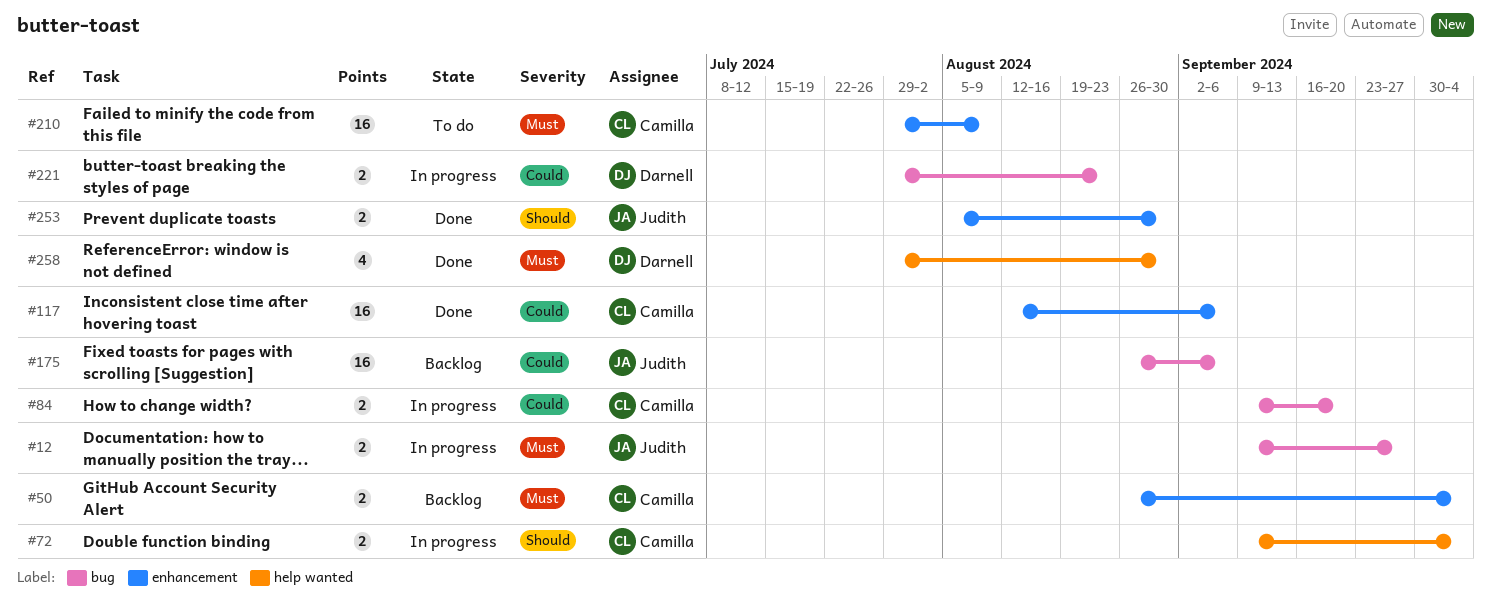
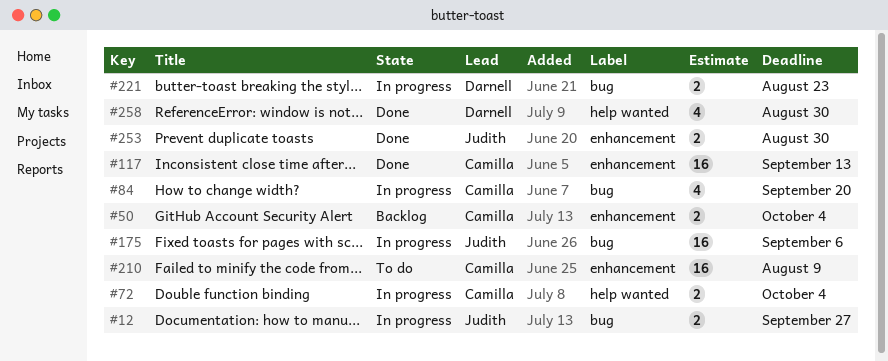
#84, estimate: 2 -> 4
#117, due: Sep 6 -> Sep 13
#175, status: Backlog -> In progress

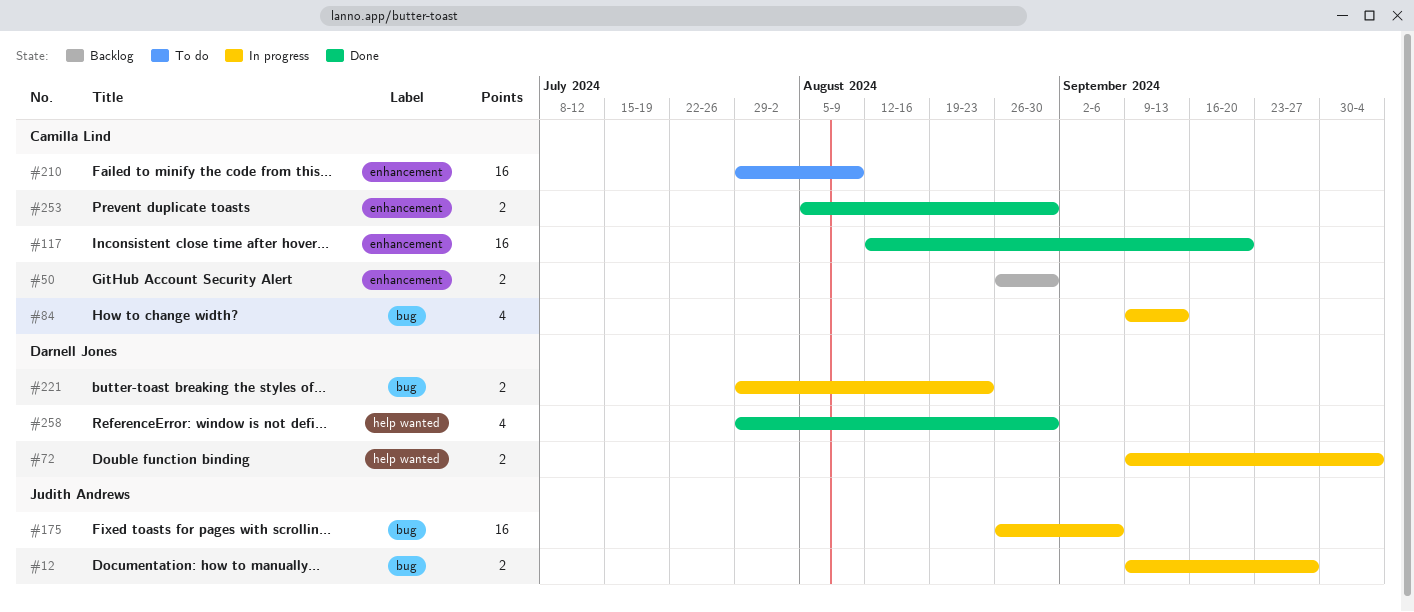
#50, due: Oct 4 -> Aug 30
#72, owner: Camilla Lind -> Darnell Jones
#84, due: Sep 20 -> Sep 13
#117, due: Sep 13 -> Sep 20
#253, owner: Judith Andrews -> Camilla Lind

